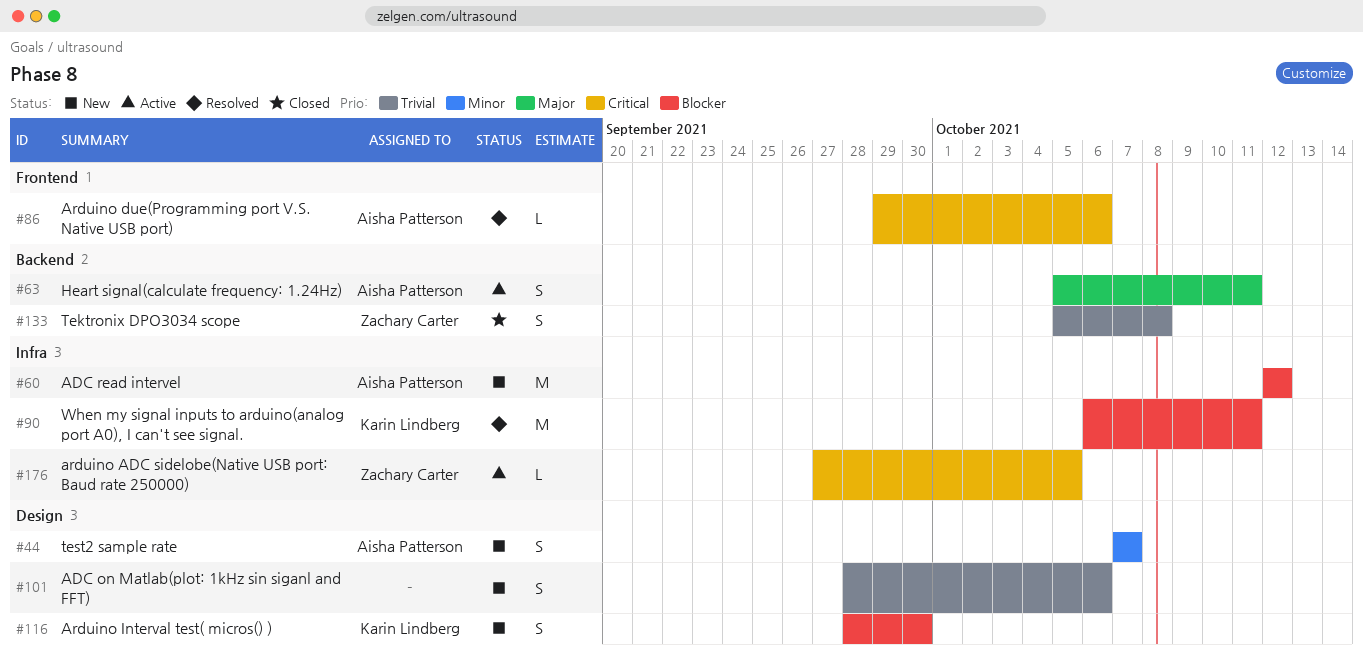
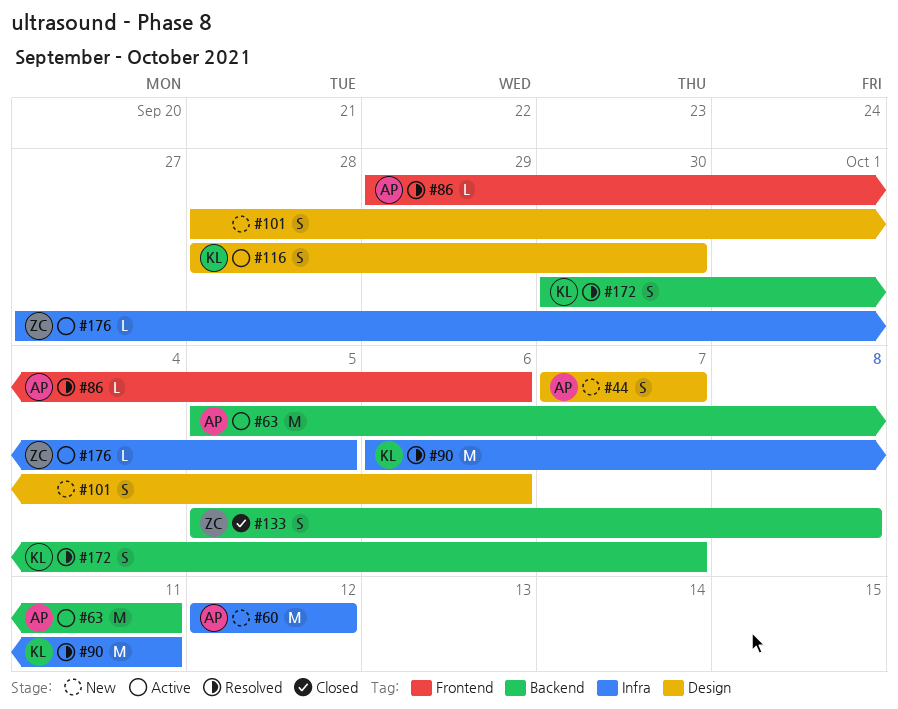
#63, estimate: S -> M
#116, status: New -> Active
#172: none -> present

